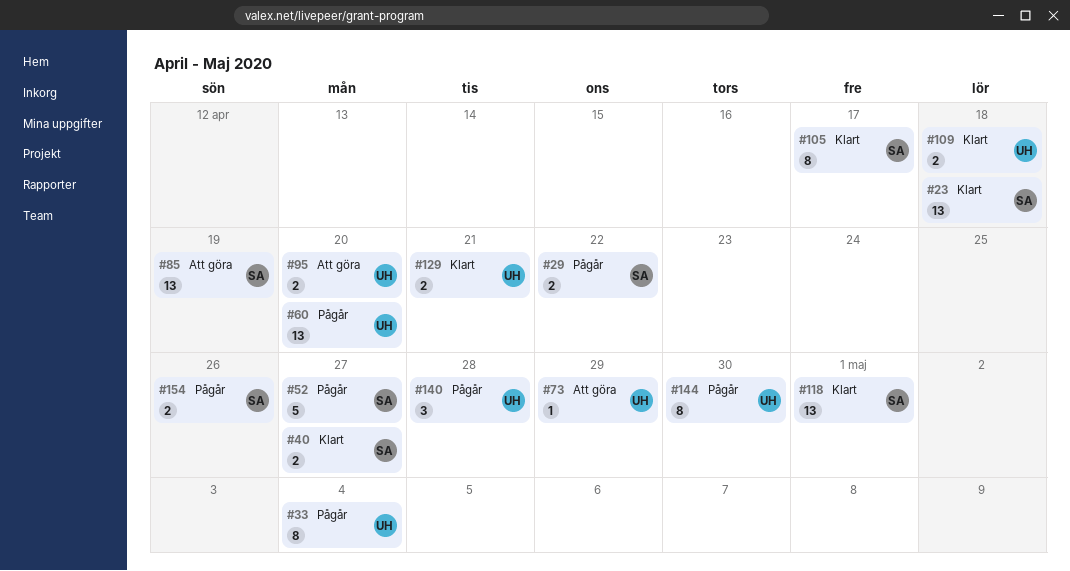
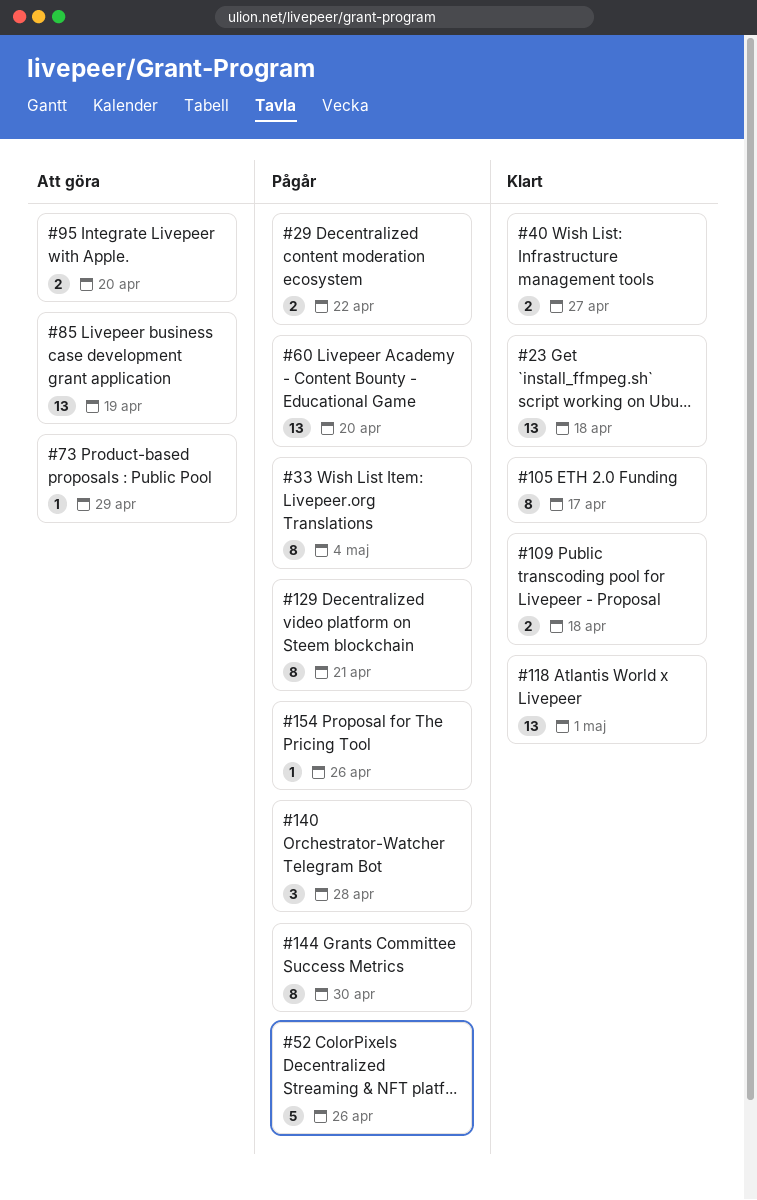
#52, due: Apr 27 -> Apr 26
#129, status: Klart -> Pågår
#129, estimate: 2 -> 8
#154, estimate: 2 -> 1

